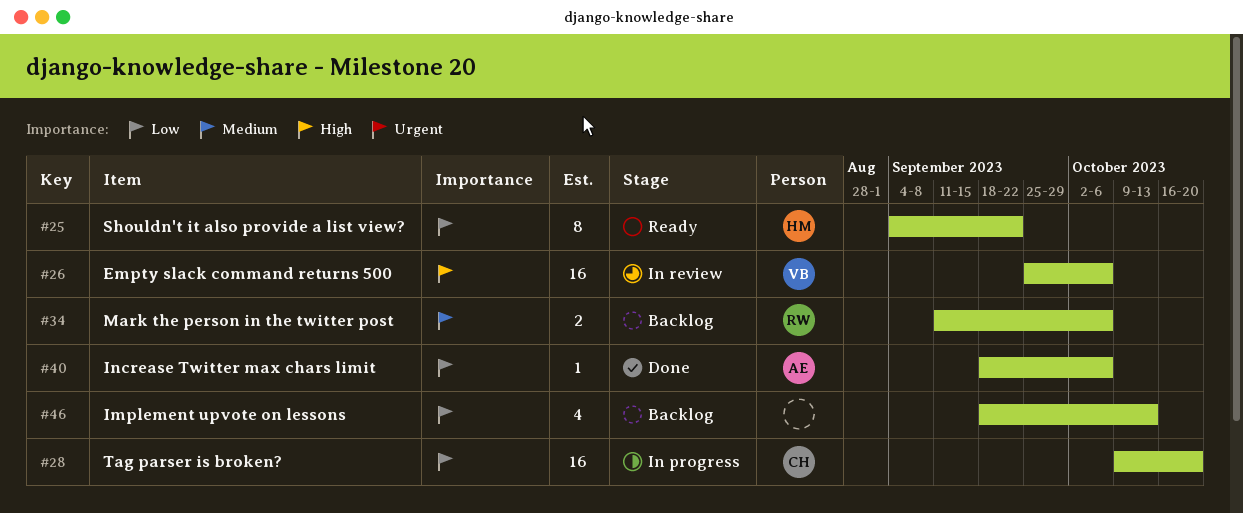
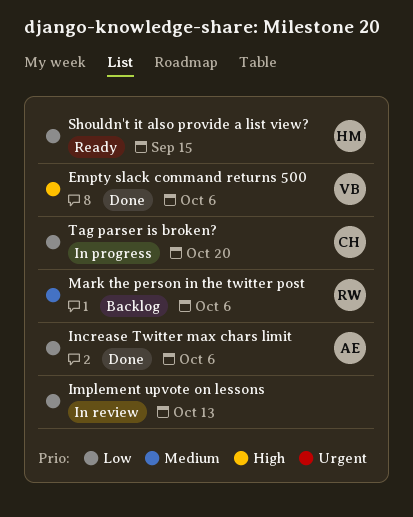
Empty slack command returns 500, status: In review -> Done
Implement upvote on lessons, status: Backlog -> In review
Shouldn't it also provide a list view?, due: Sep 22 -> Sep 15

